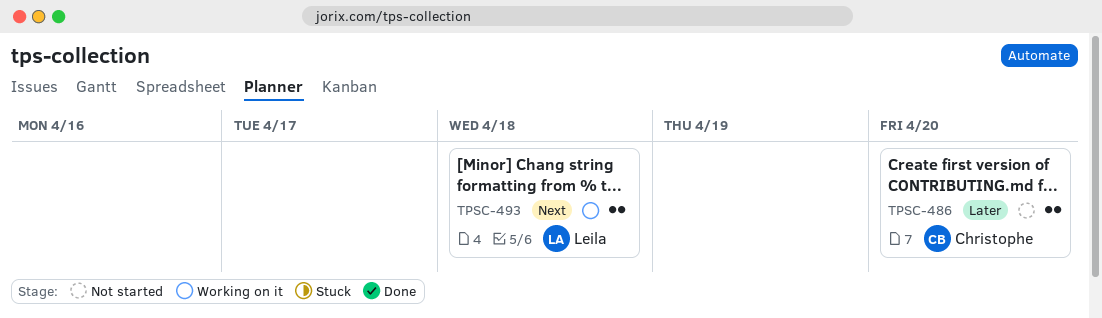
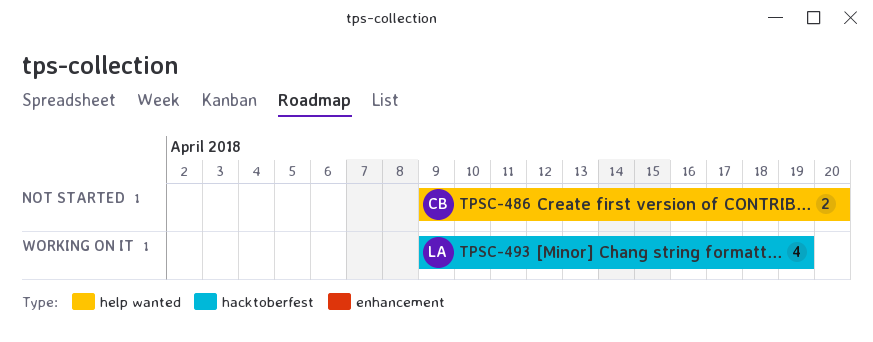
TPSC-493, estimate: 2 -> 4
TPSC-493, due: Apr 18 -> Apr 19

